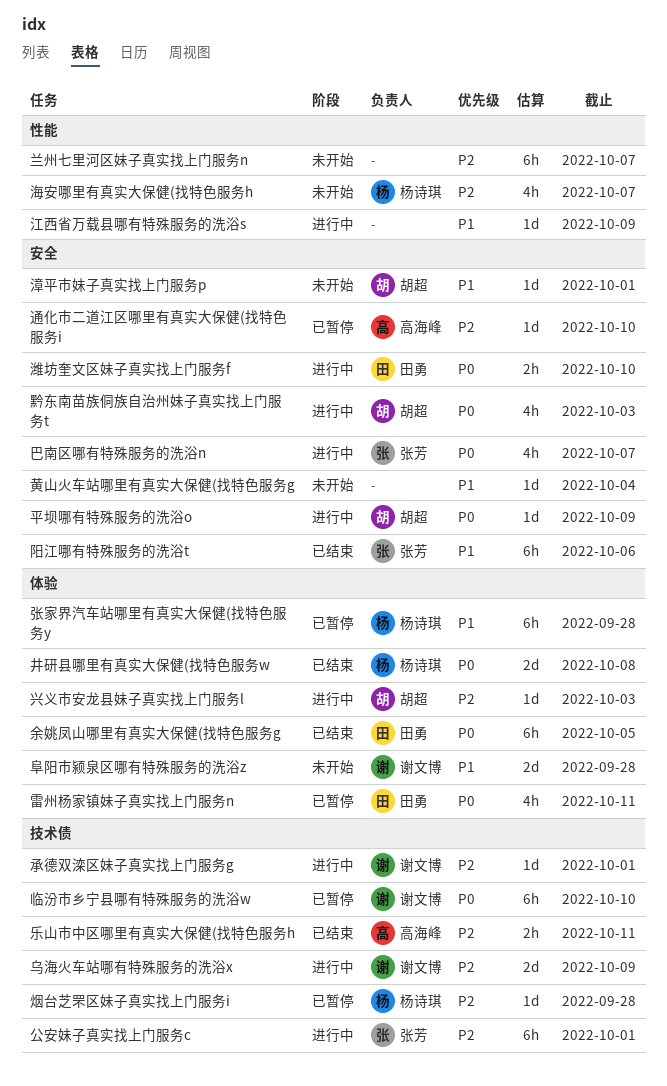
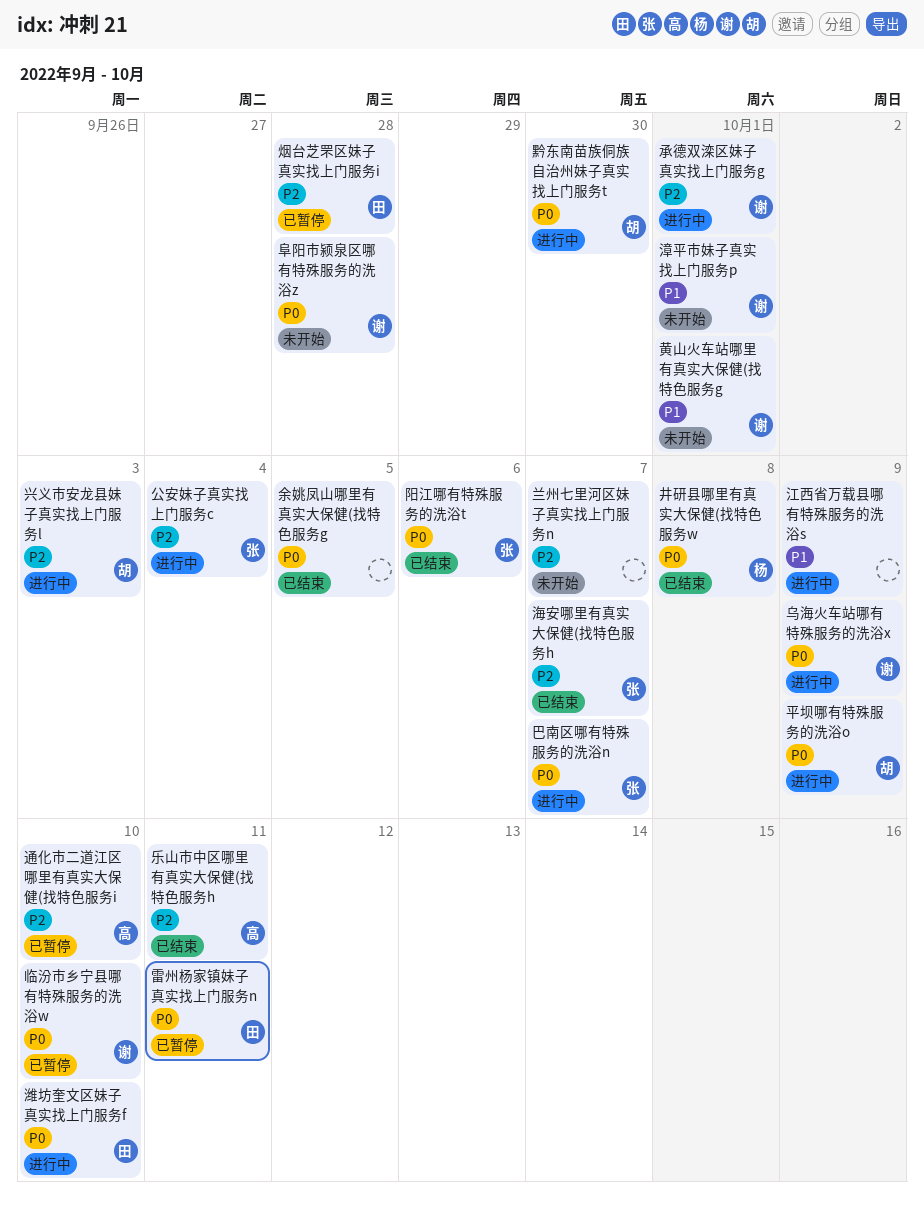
乌海火车站哪有特殊服务的洗浴x, priority: P2 -> P0
余姚凤山哪里有真实大保健(找特色服务g, owner: 田勇 -> none
公安妹子真实找上门服务c, due: Oct 1 -> Oct 4
张家界汽车站哪里有真实大保健(找特色服务y: present -> none
海安哪里有真实大保健(找特色服务h, status: 未开始 -> 已结束
海安哪里有真实大保健(找特色服务h, owner: 杨诗琪 -> 张芳
漳平市妹子真实找上门服务p, owner: 胡超 -> 谢文博
烟台芝罘区妹子真实找上门服务i, owner: 杨诗琪 -> 田勇
阜阳市颍泉区哪有特殊服务的洗浴z, priority: P1 -> P0
阳江哪有特殊服务的洗浴t, priority: P1 -> P0
黄山火车站哪里有真实大保健(找特色服务g, owner: none -> 谢文博
黄山火车站哪里有真实大保健(找特色服务g, due: Oct 4 -> Oct 1
黔东南苗族侗族自治州妹子真实找上门服务t, due: Oct 3 -> Sep 30

